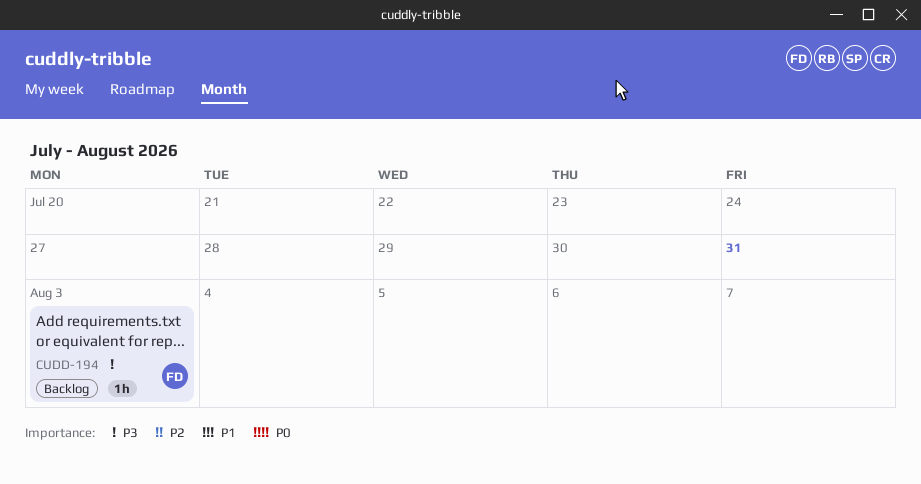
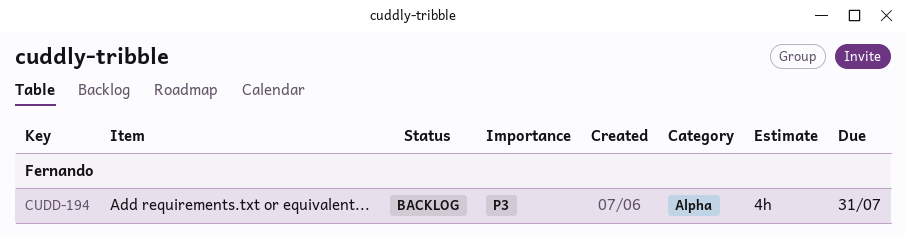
CUDD-194, estimate: 1h -> 4h
CUDD-194, due: Aug 3 -> Jul 31

